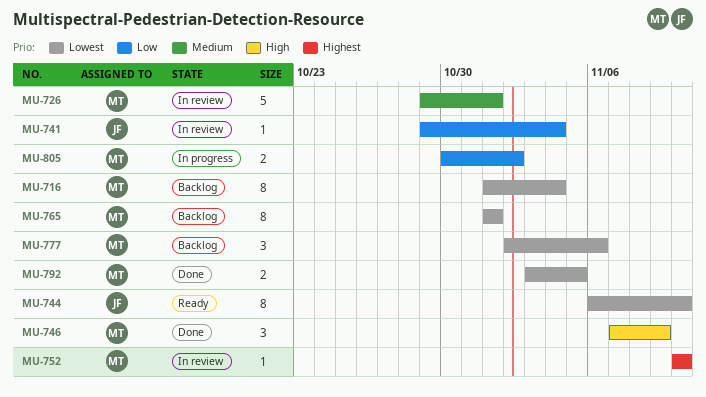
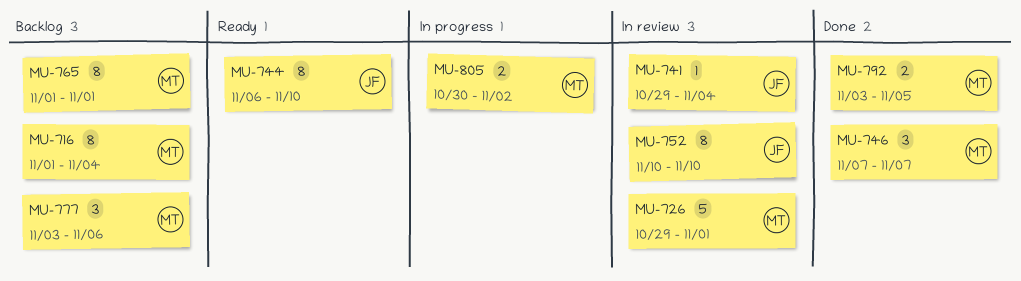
MU-746, due: Nov 9 -> Nov 7
MU-752, owner: MT -> JF
MU-752, estimate: 1 -> 8
MU-777, start: Nov 2 -> Nov 3

